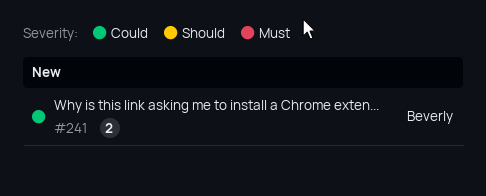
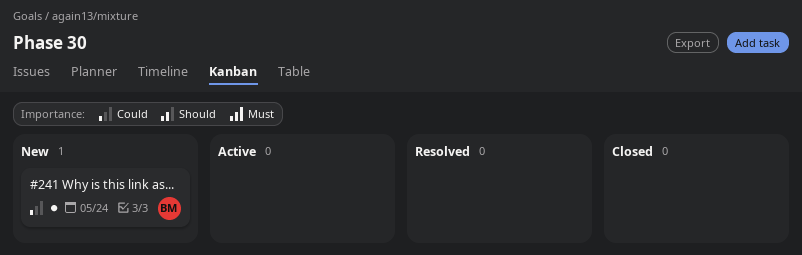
#241, estimate: 2 -> 1

